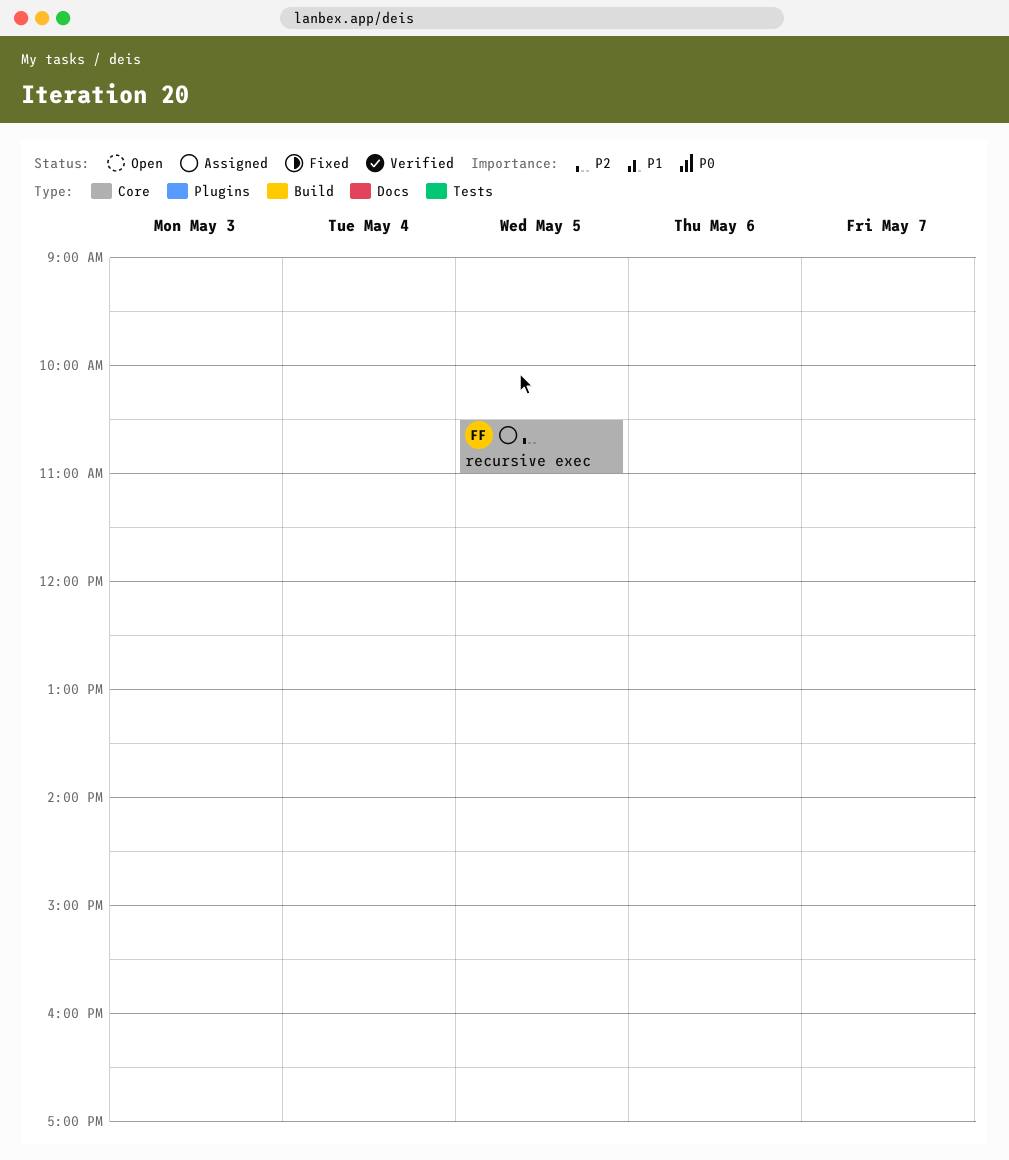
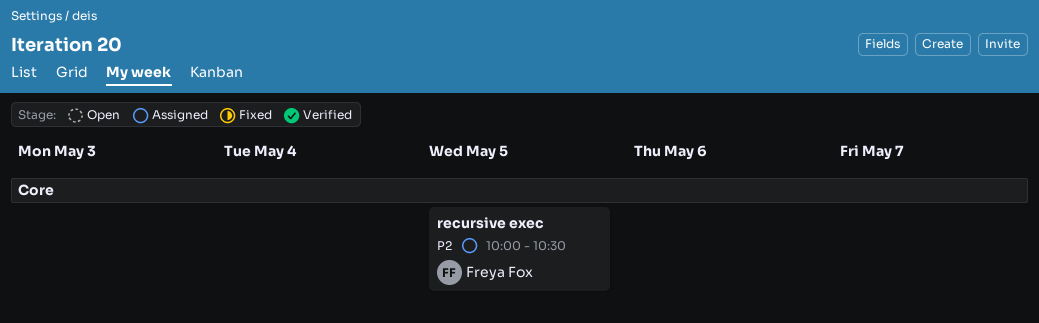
recursive exec, begins: 10:30 -> 10:00
recursive exec, ends: 11:00 -> 10:30

